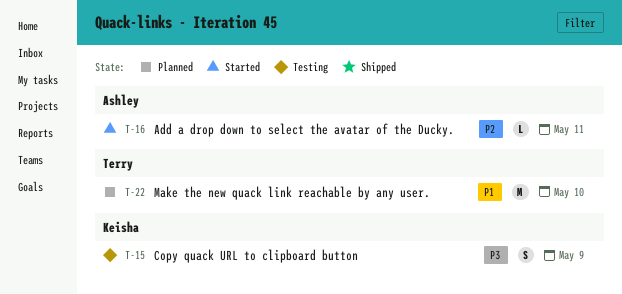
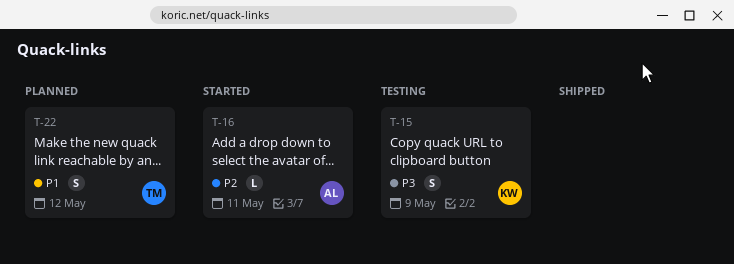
T-22, estimate: M -> S
T-22, due: May 10 -> May 12

